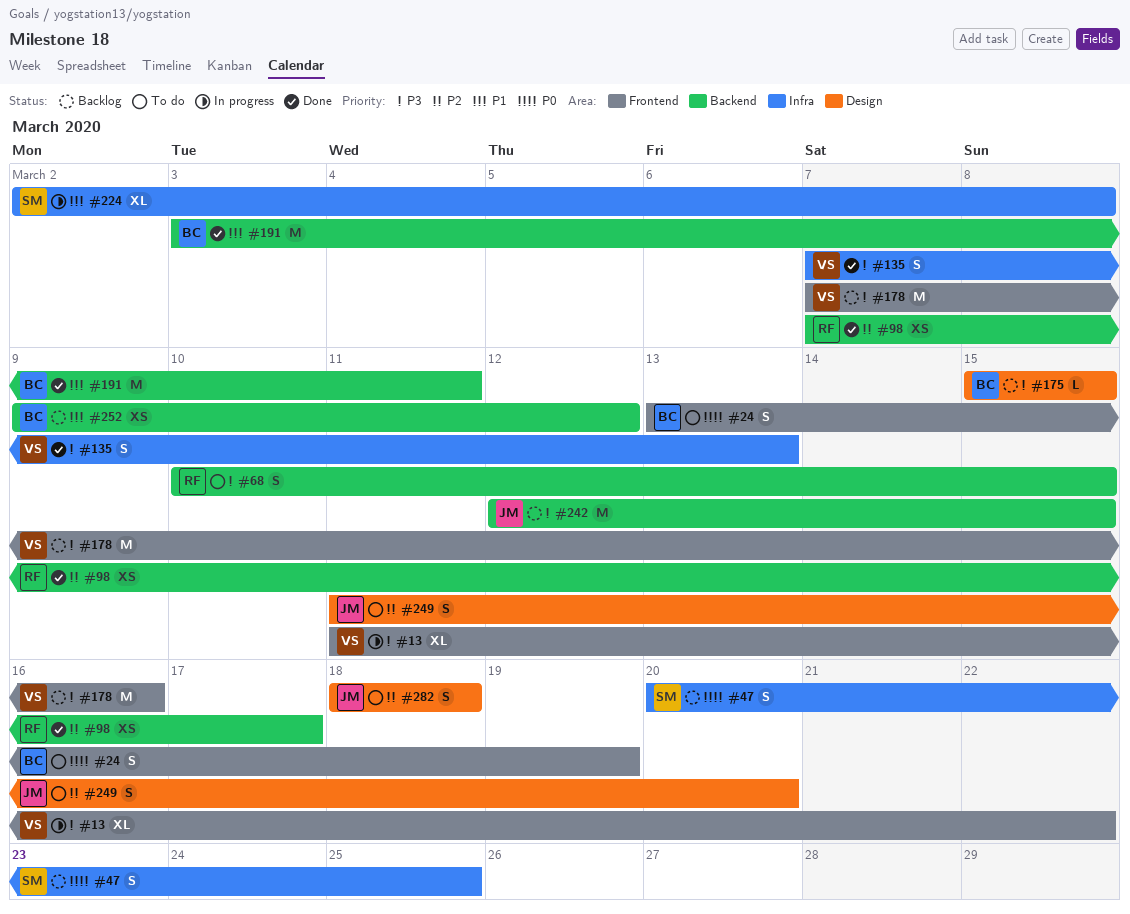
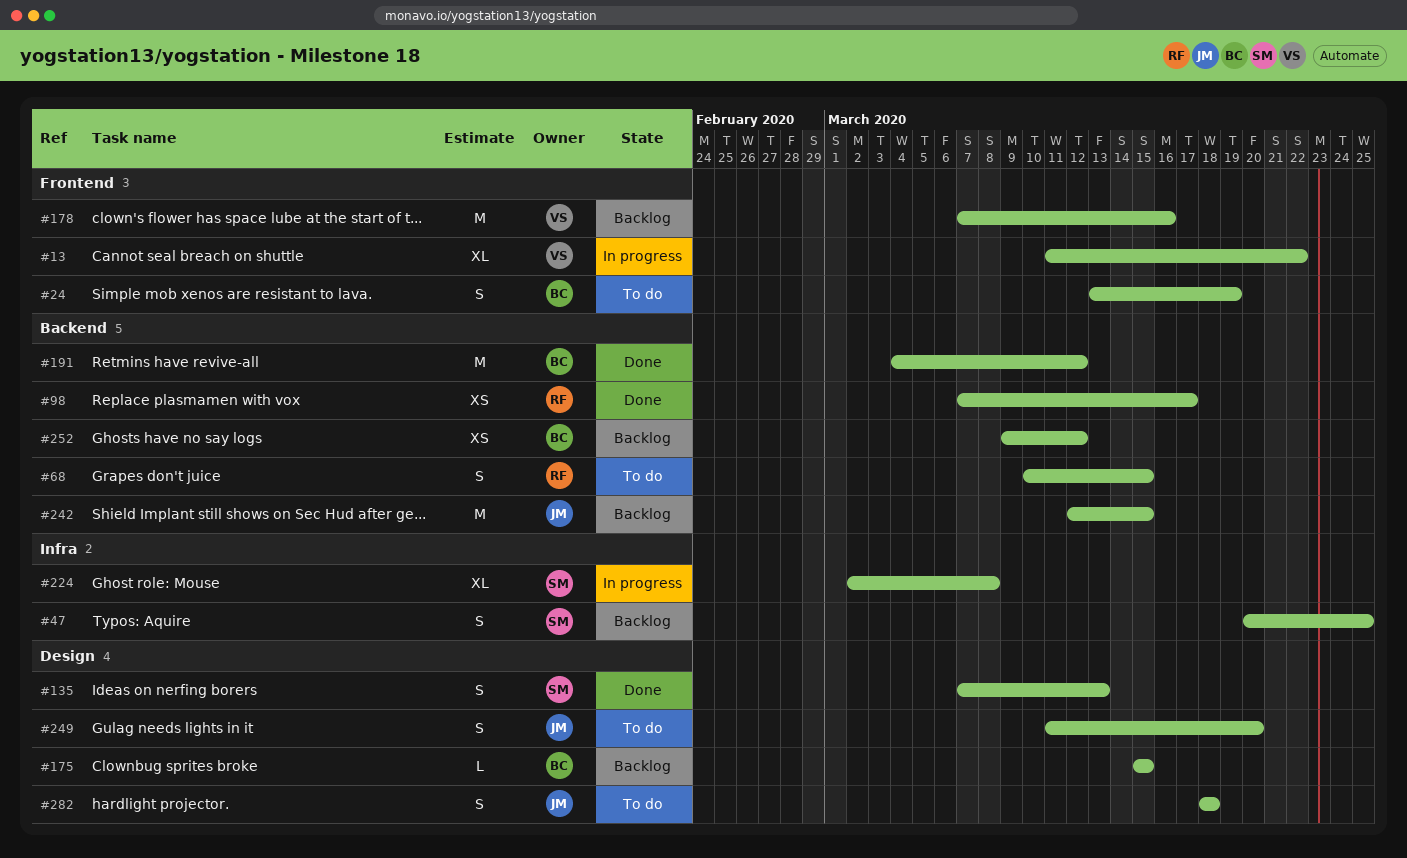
#135, owner: VS -> SM
#135, label: Infra -> Design
#191, start: Mar 3 -> Mar 4
#191, due: Mar 11 -> Mar 12

